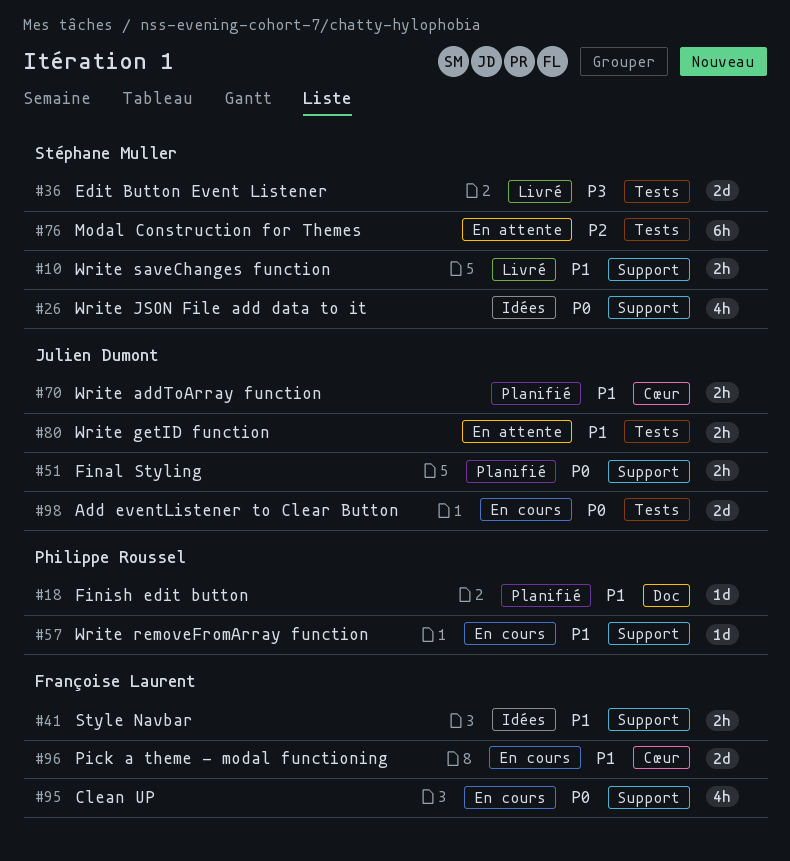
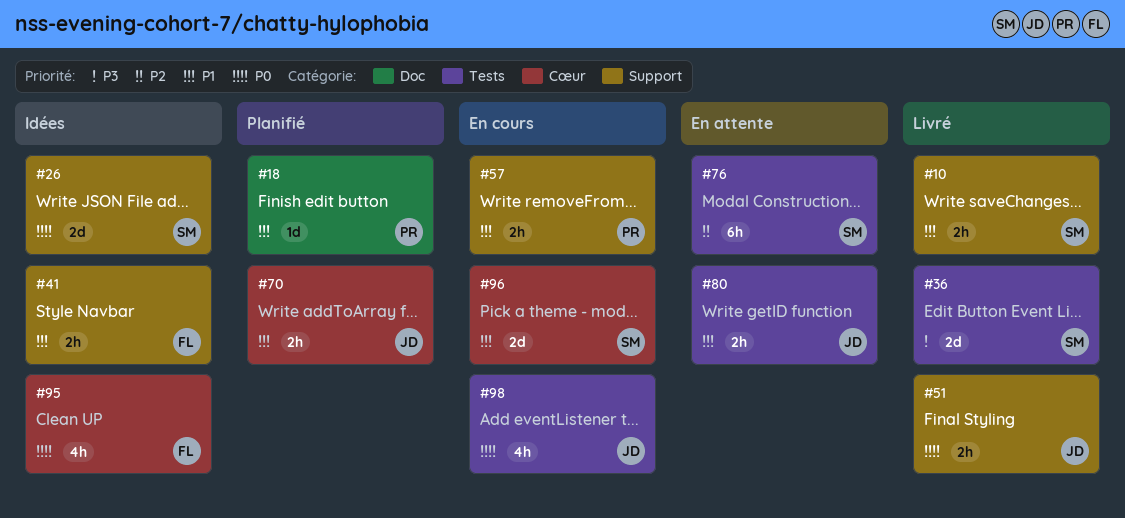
#26, estimate: 4h -> 2d
#51, status: Planifié -> Livré
#57, estimate: 1d -> 2h
#95, status: En cours -> Idées
#95, label: Support -> Cœur
#96, owner: Françoise Laurent -> Stéphane Muller
#98, estimate: 2d -> 4h

